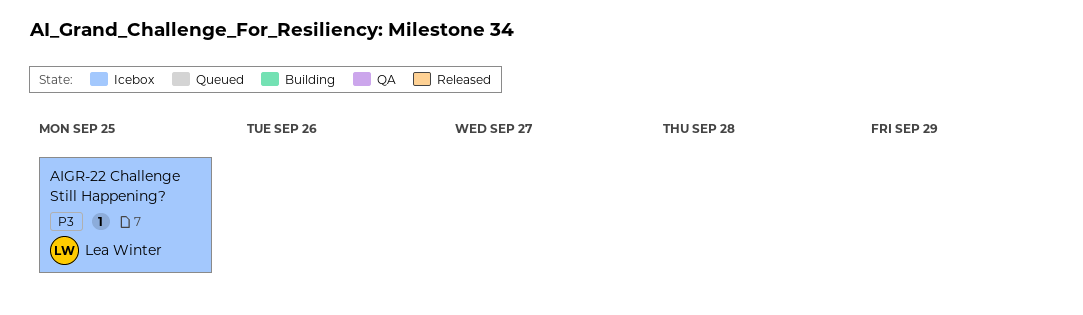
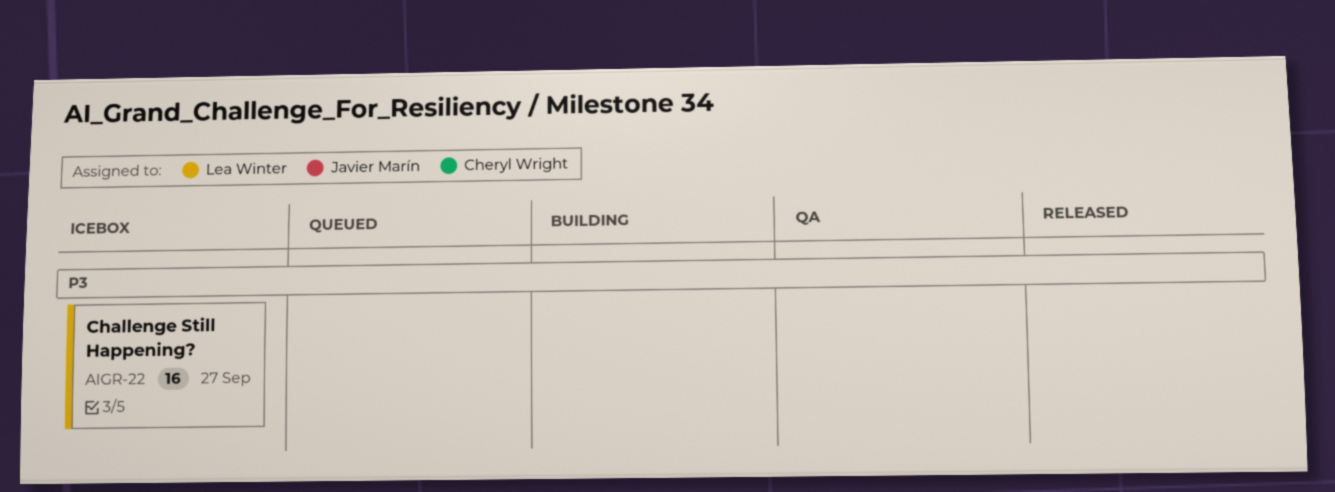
AIGR-22, estimate: 1 -> 16
AIGR-22, due: Sep 25 -> Sep 27

